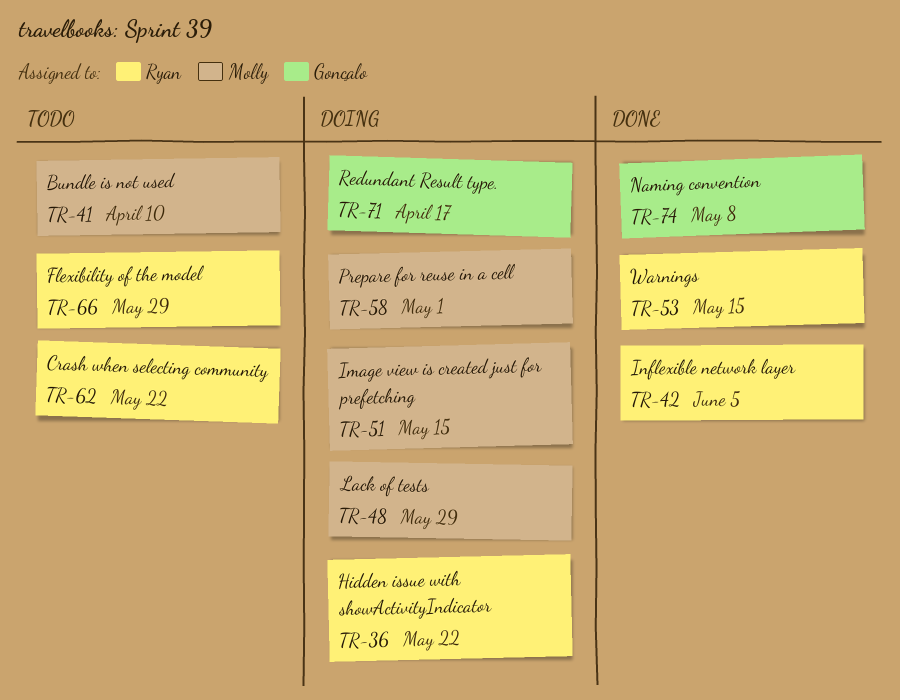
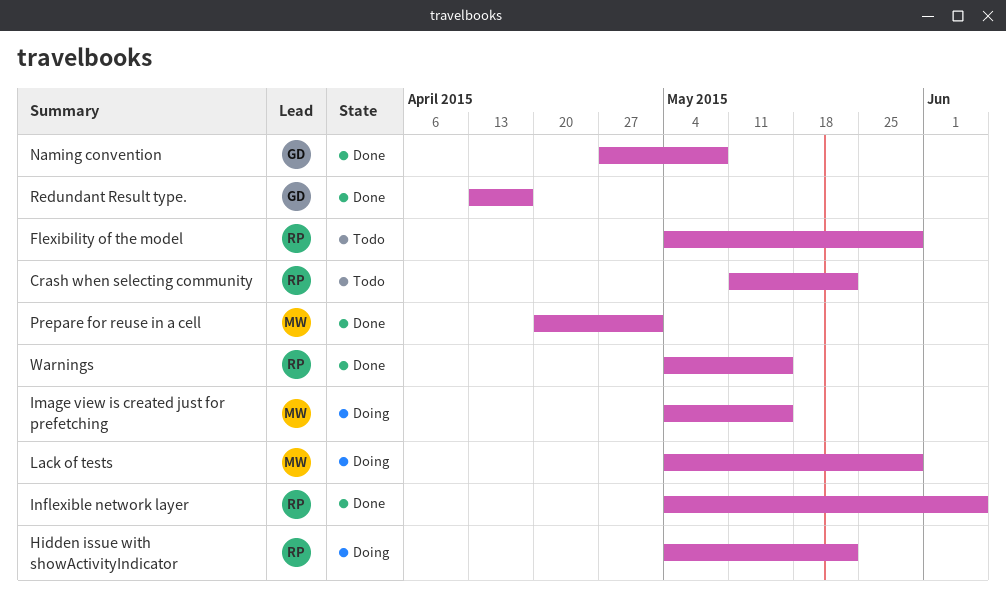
Bundle is not used: present -> none
Prepare for reuse in a cell, status: Doing -> Done
Redundant Result type., status: Doing -> Done

